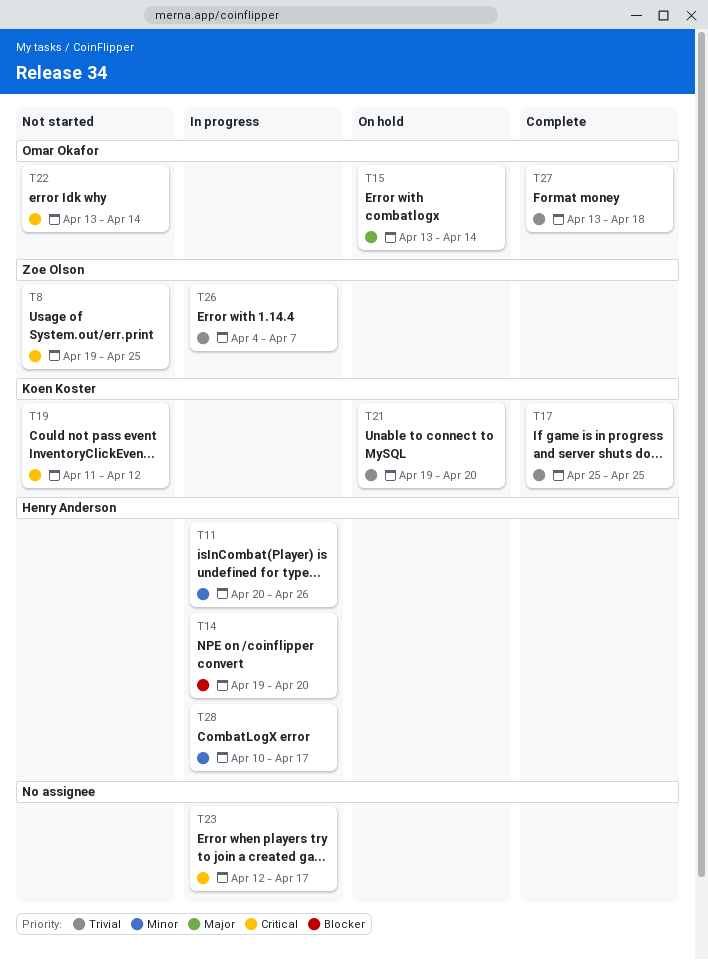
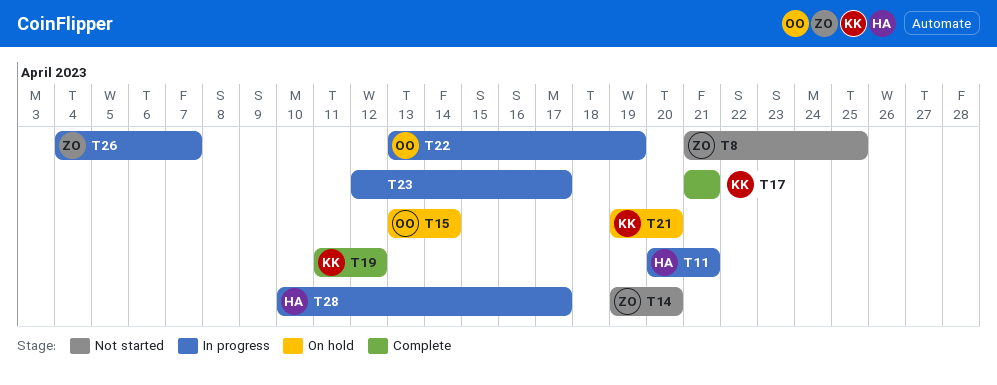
T8, start: Apr 19 -> Apr 21
T11, due: Apr 26 -> Apr 21
T14, status: In progress -> Not started
T14, owner: Henry Anderson -> Zoe Olson
T17, start: Apr 25 -> Apr 21
T17, due: Apr 25 -> Apr 21
T19, status: Not started -> Complete
T22, status: Not started -> In progress
T22, due: Apr 14 -> Apr 19
T27: present -> none

